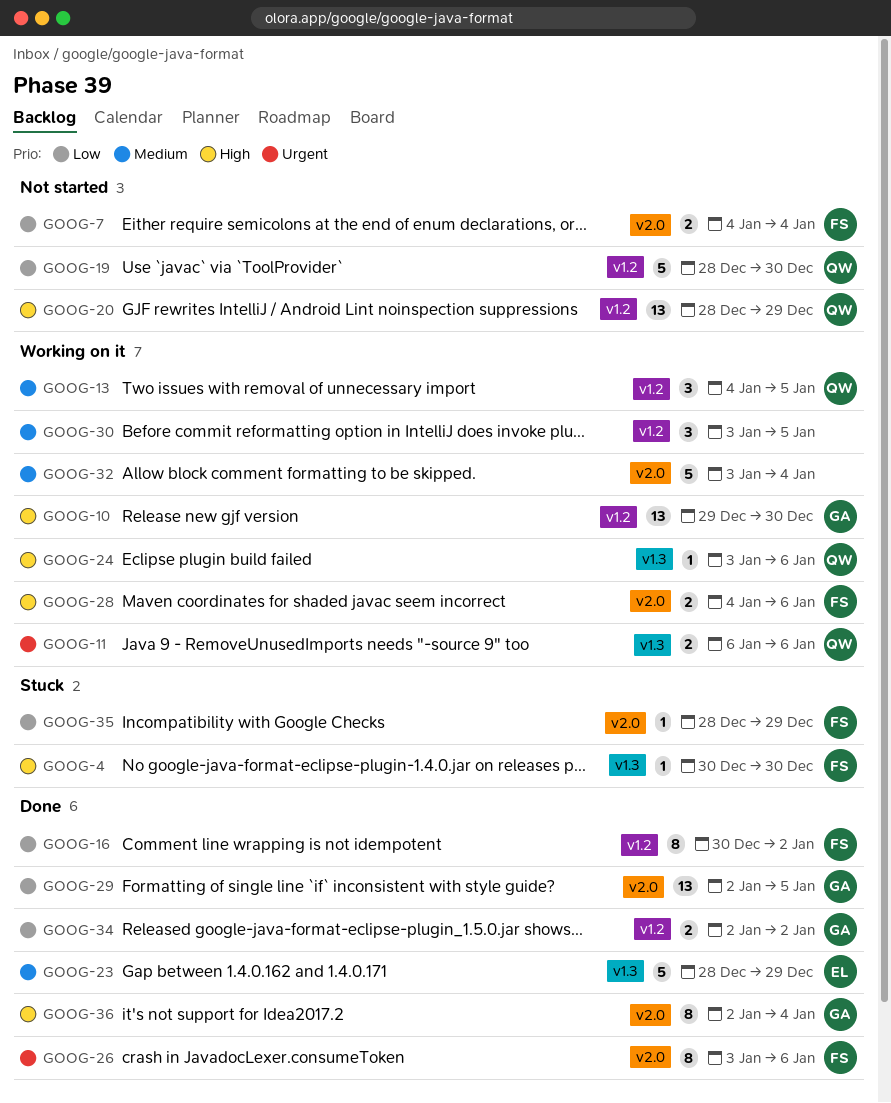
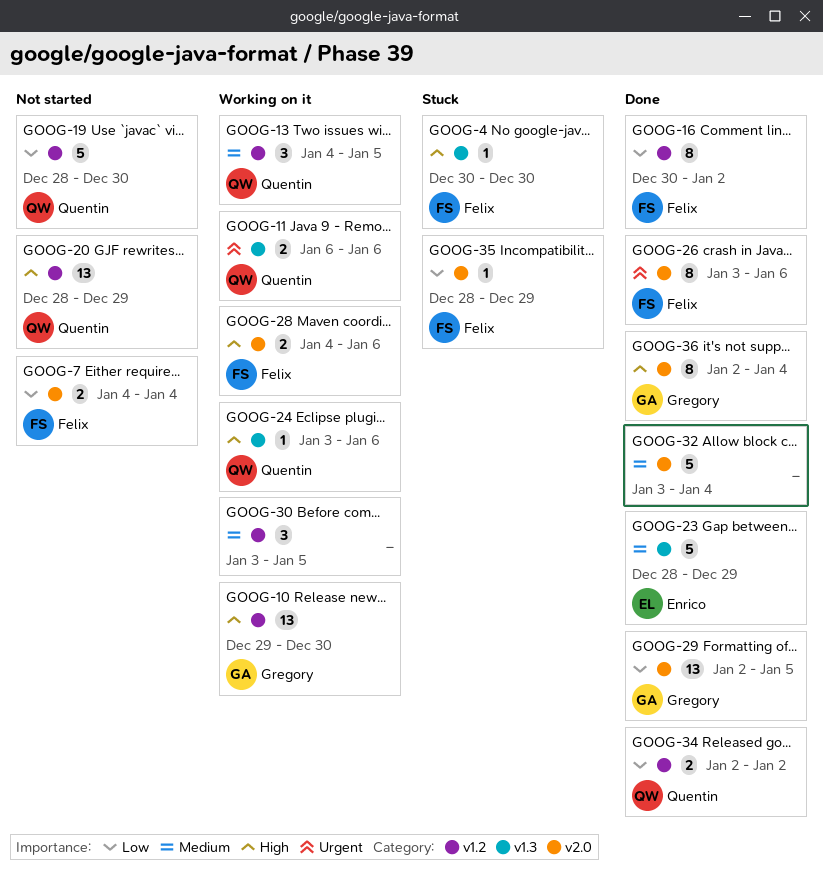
GOOG-32, status: Working on it -> Done
GOOG-34, owner: Gregory -> Quentin

